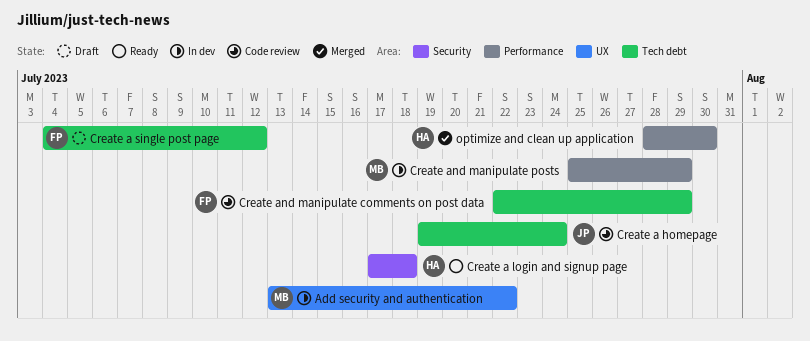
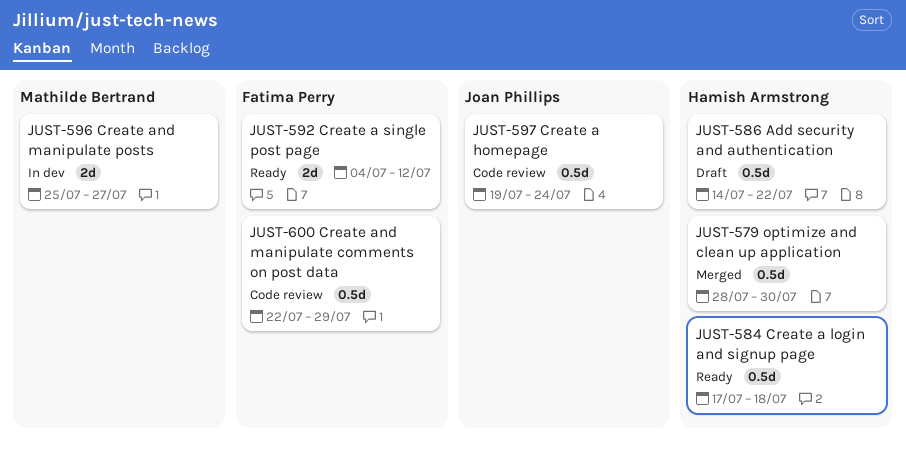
Add security and authentication, status: In dev -> Draft
Add security and authentication, owner: Mathilde Bertrand -> Hamish Armstrong
Add security and authentication, start: Jul 13 -> Jul 14
Create a single post page, status: Draft -> Ready
Create and manipulate posts, due: Jul 29 -> Jul 27

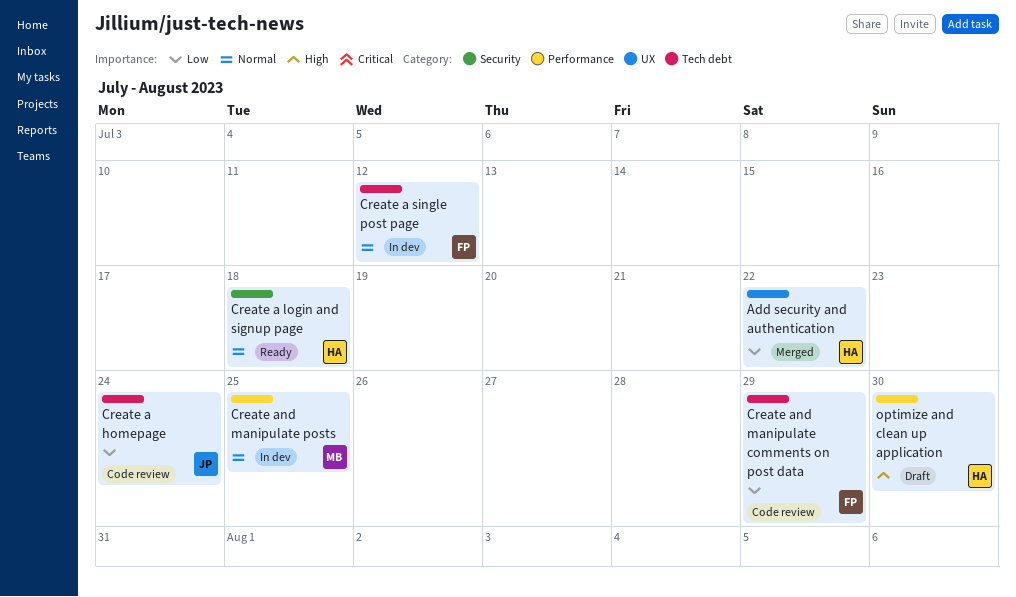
Add security and authentication, status: Draft -> Merged
Create a single post page, status: Ready -> In dev
Create and manipulate posts, due: Jul 27 -> Jul 25
optimize and clean up application, status: Merged -> Draft

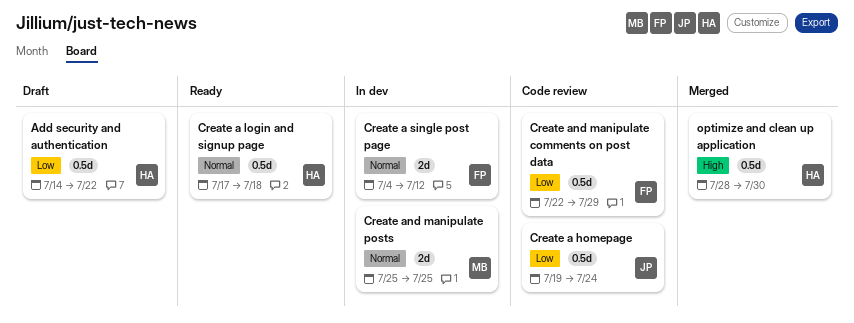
Add security and authentication, status: Merged -> Draft
optimize and clean up application, status: Draft -> Merged

